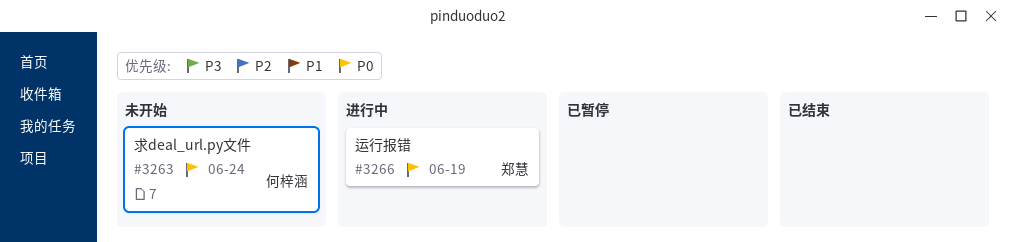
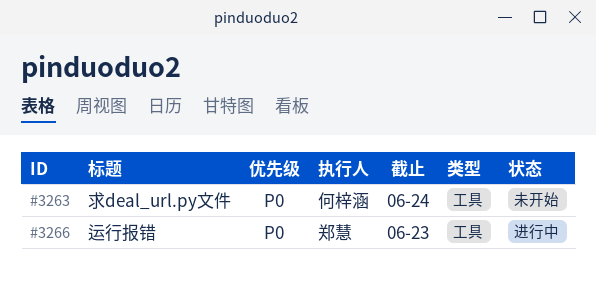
#3266, due: Jun 19 -> Jun 23

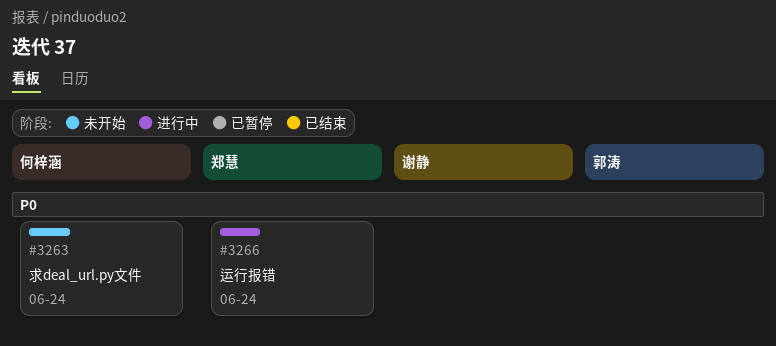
#3266, due: Jun 23 -> Jun 24

